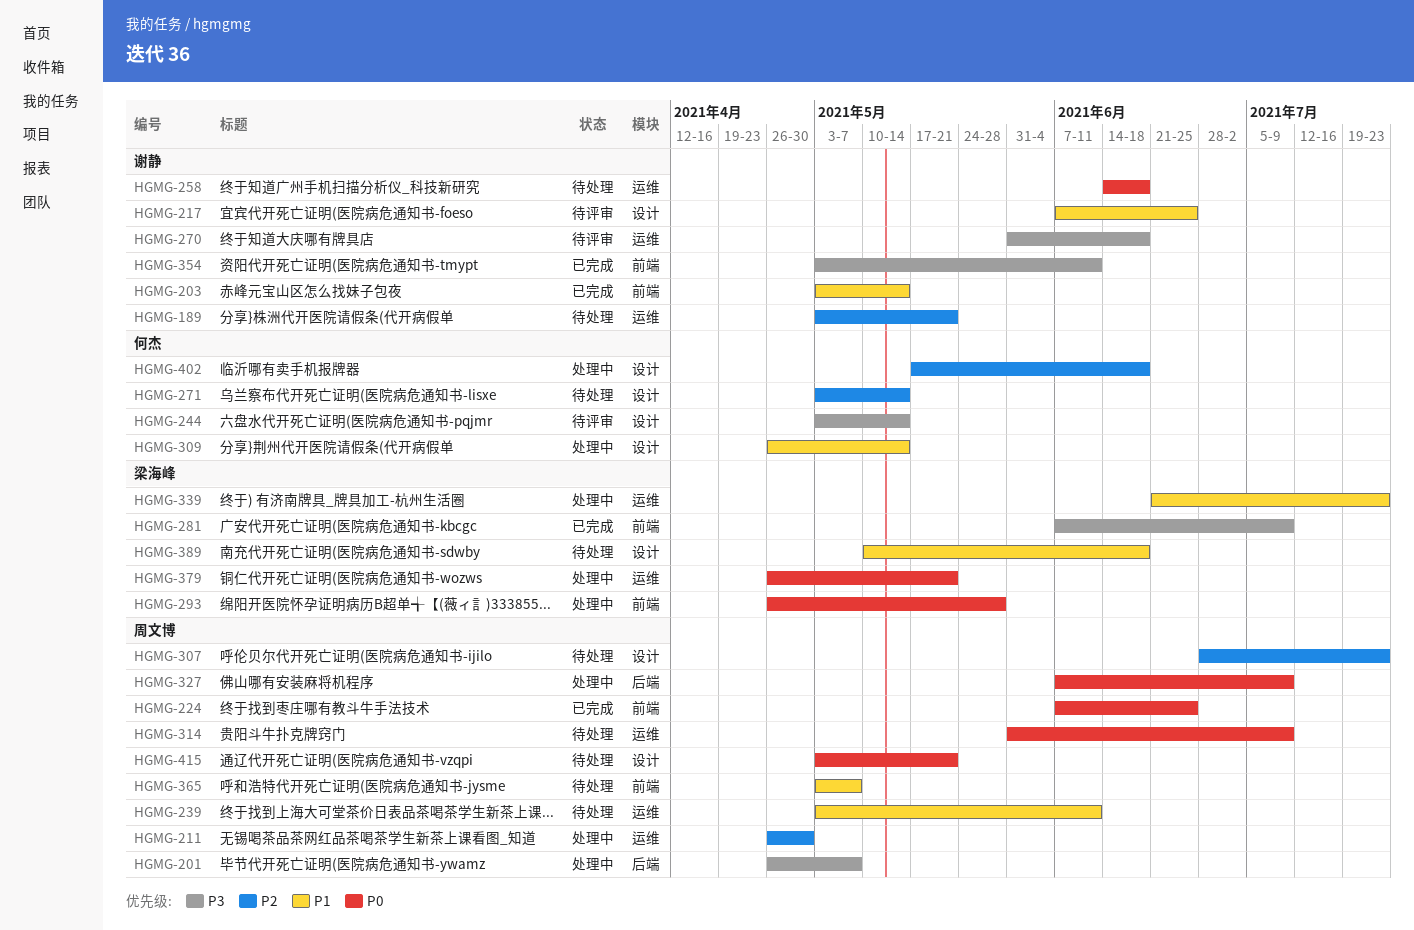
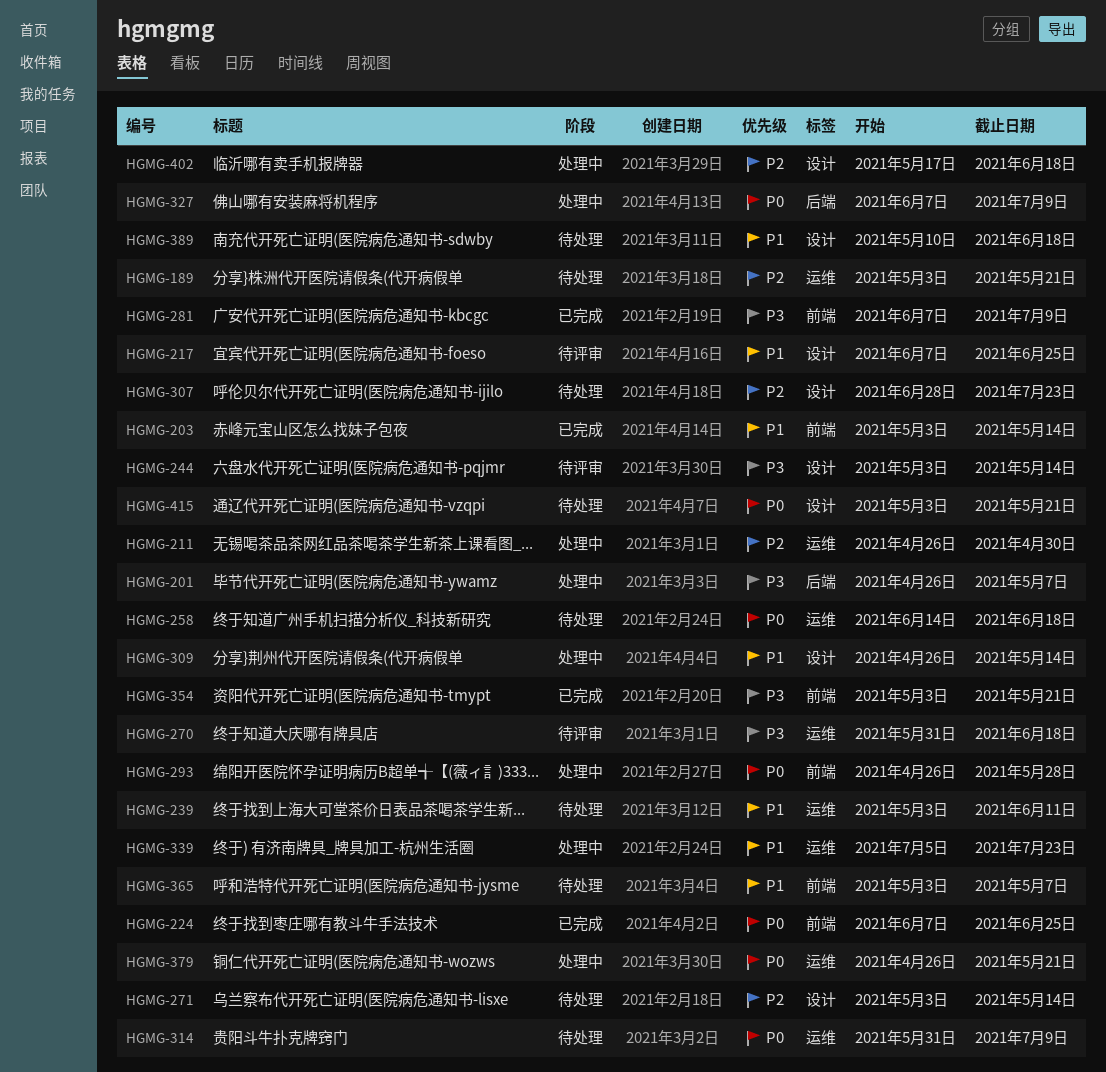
HGMG-339, start: Jun 21 -> Jul 5
HGMG-354, due: Jun 11 -> May 21

